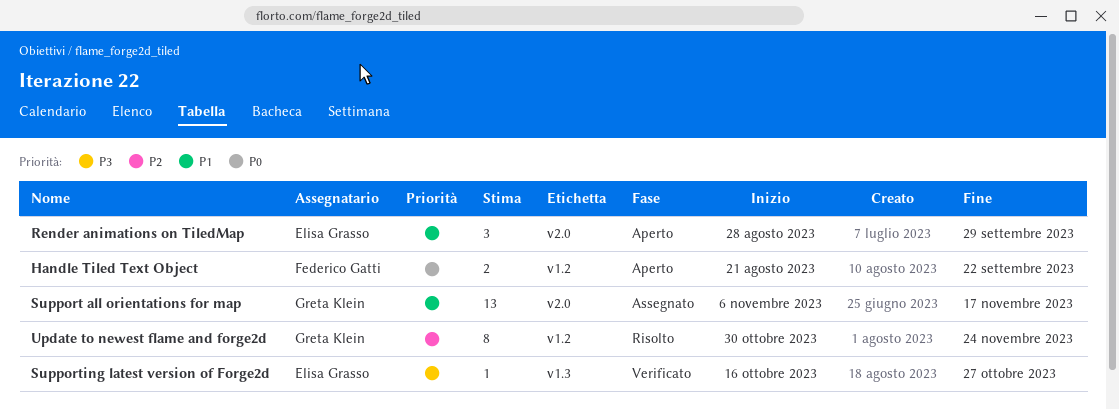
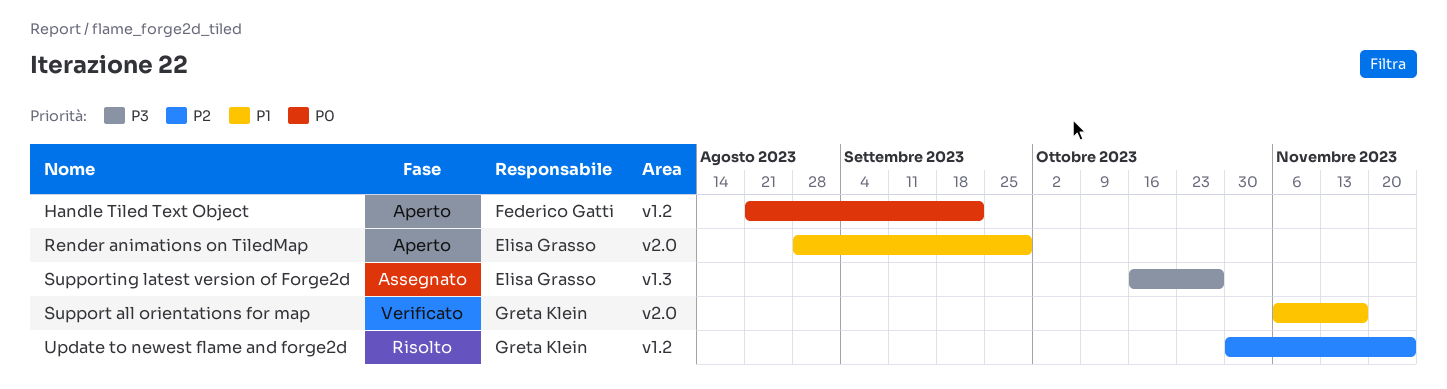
Support all orientations for map, status: Assegnato -> Verificato
Supporting latest version of Forge2d, status: Verificato -> Assegnato

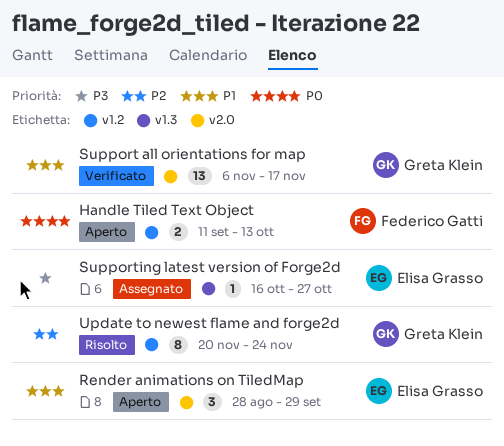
Handle Tiled Text Object, start: Aug 21 -> Sep 11
Handle Tiled Text Object, due: Sep 22 -> Oct 13
Update to newest flame and forge2d, start: Oct 30 -> Nov 20

